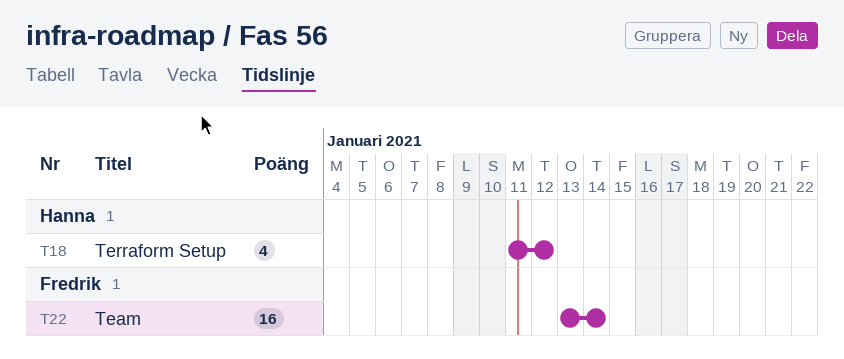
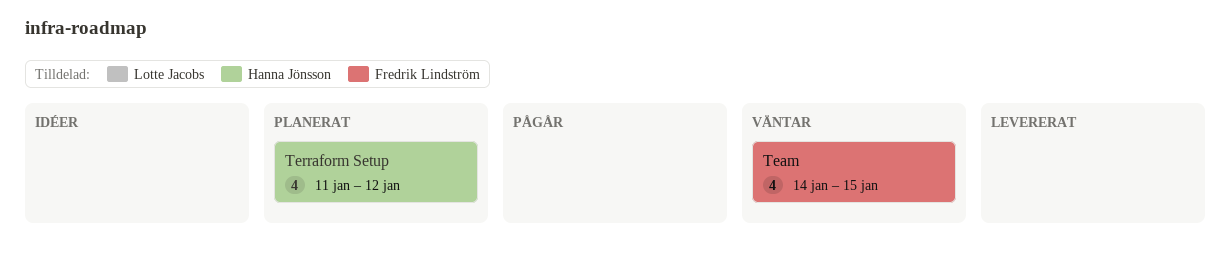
Team, estimate: 16 -> 4
Team, start: Jan 13 -> Jan 14
Team, due: Jan 14 -> Jan 15

